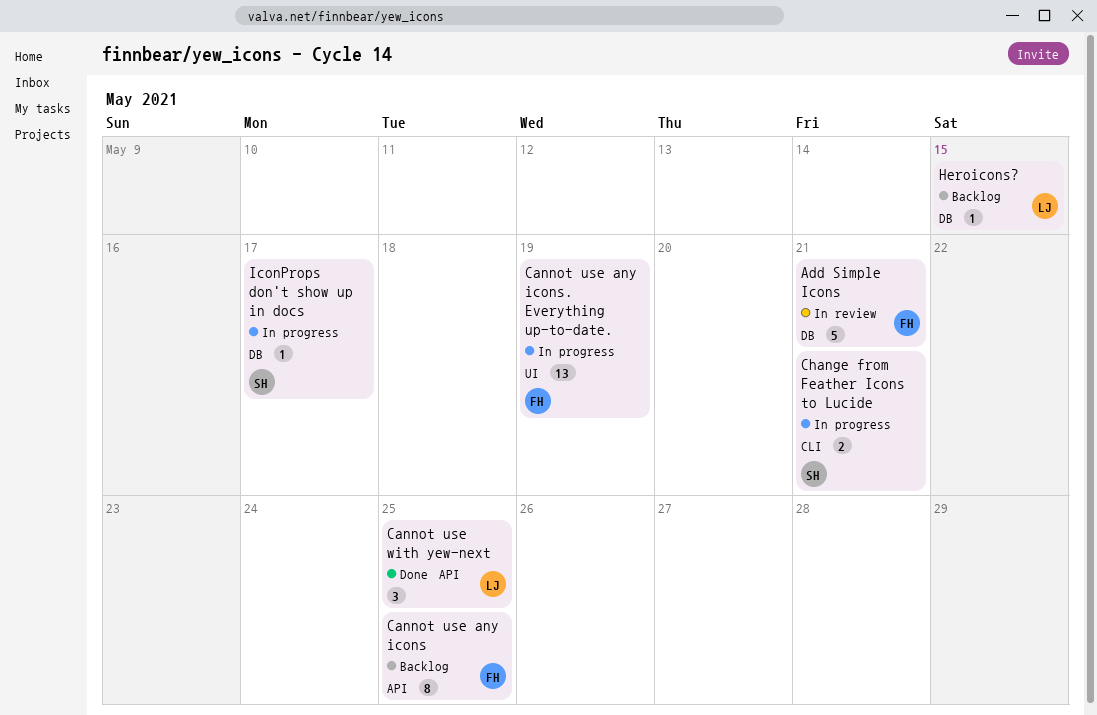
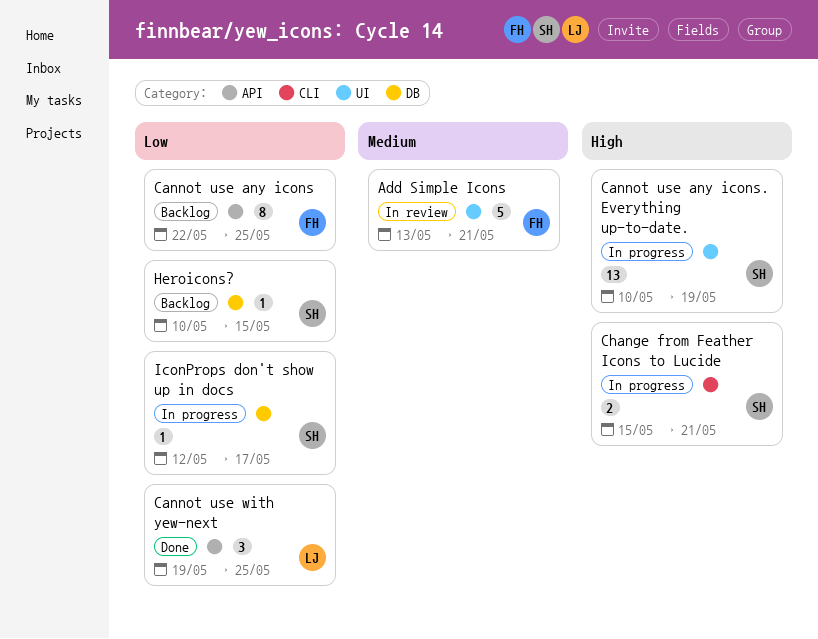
Add Simple Icons, label: DB -> UI
Cannot use any icons. Everything up-to-date., owner: FH -> SH
Heroicons?, owner: LJ -> SH

